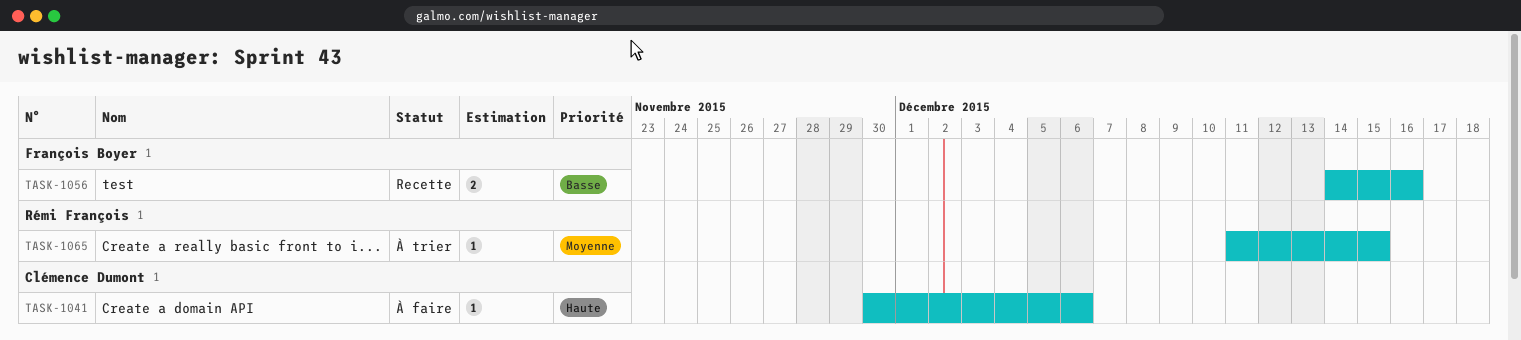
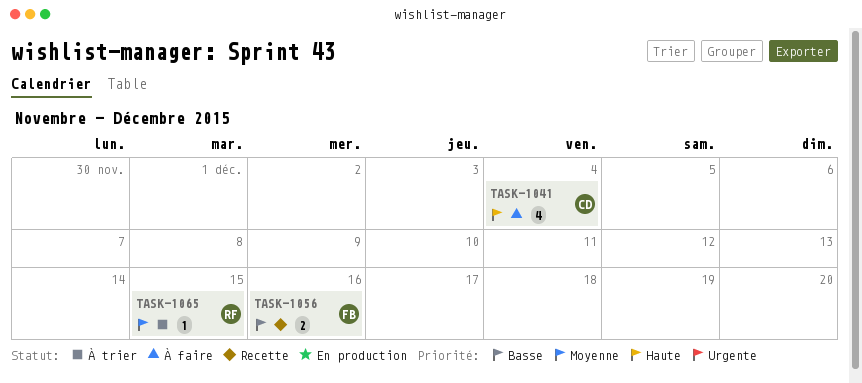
TASK-1041, estimate: 1 -> 4
TASK-1041, due: Dec 6 -> Dec 4

